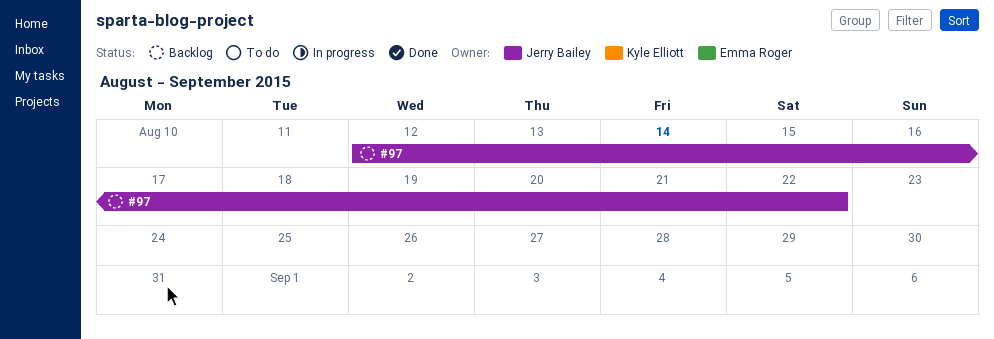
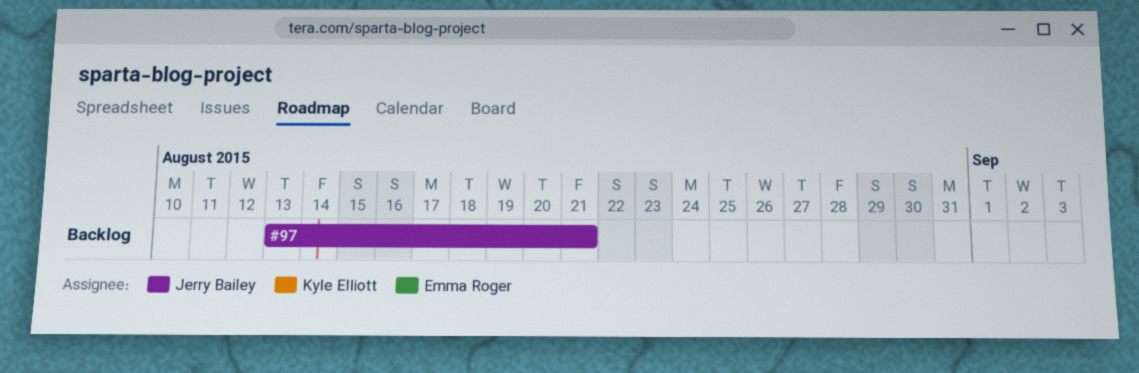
#97, start: Aug 12 -> Aug 13
#97, due: Aug 22 -> Aug 21

